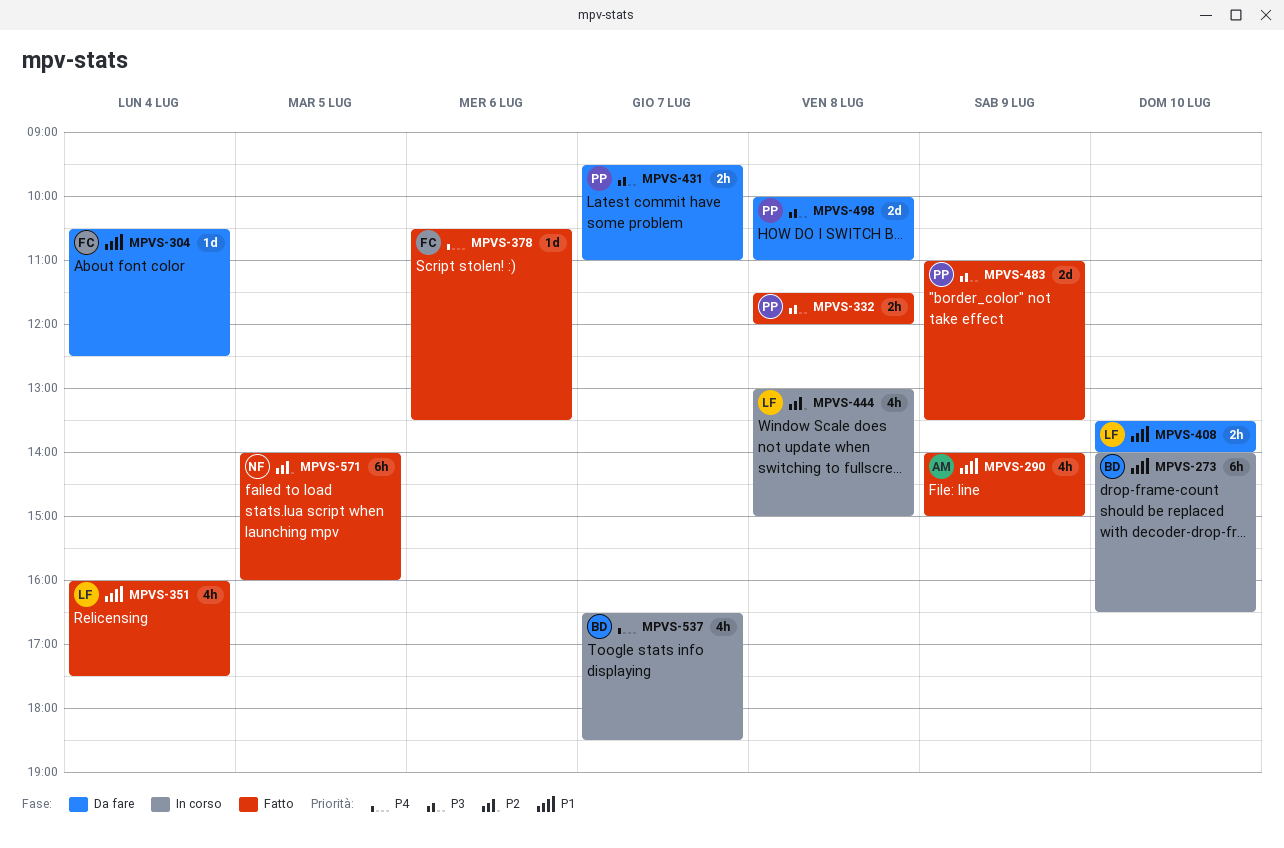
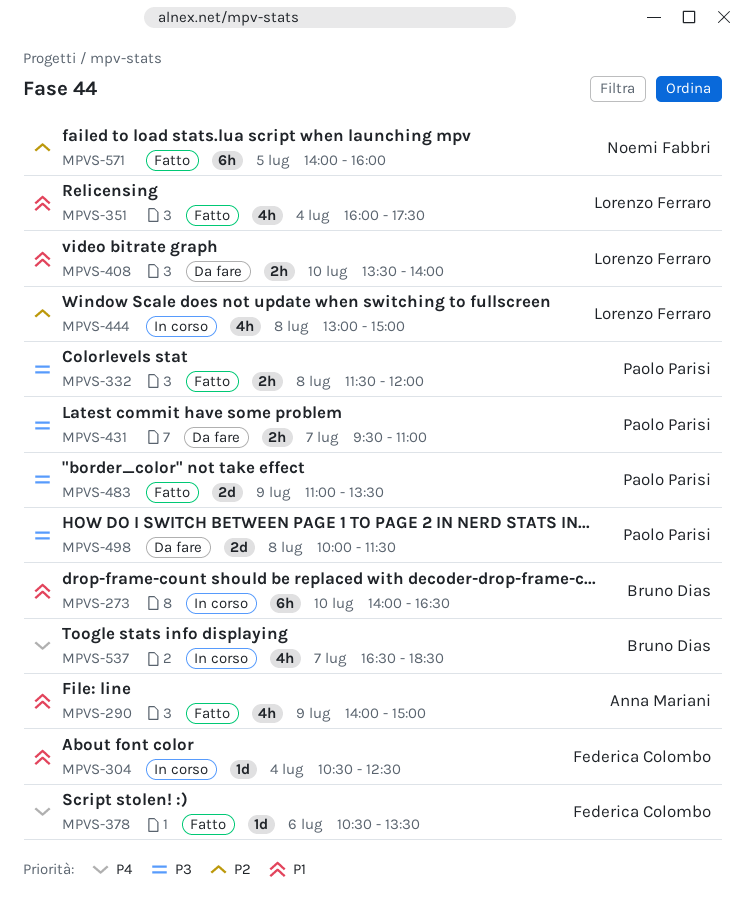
MPVS-304, status: Da fare -> In corso
MPVS-498, ends: 11:00 -> 11:30

